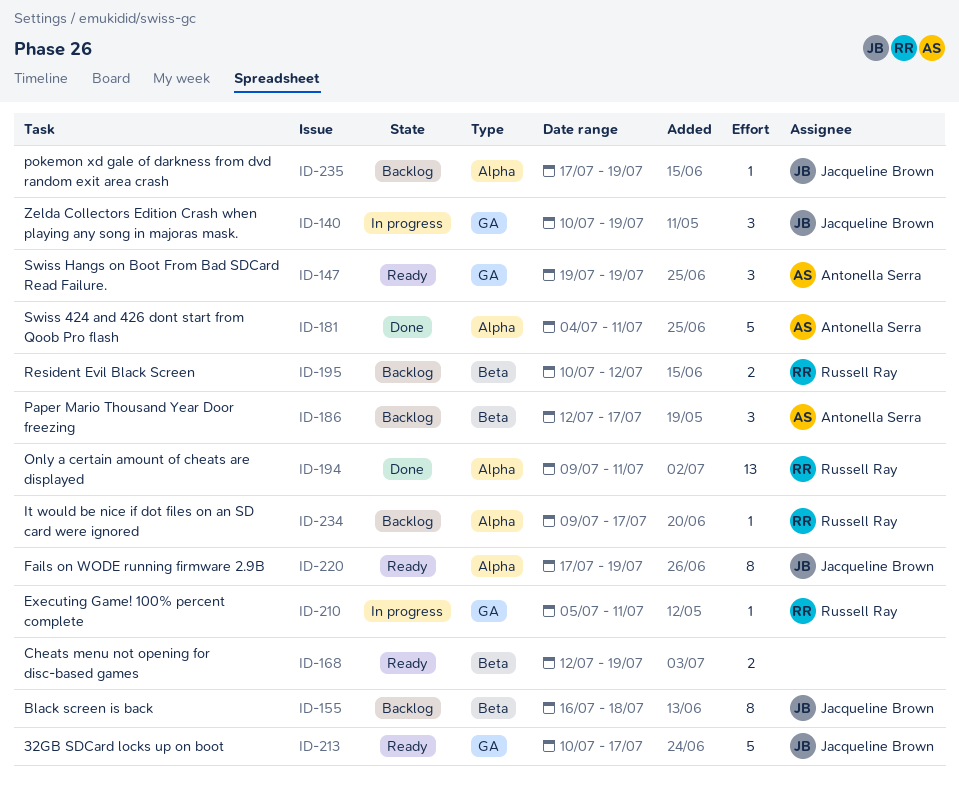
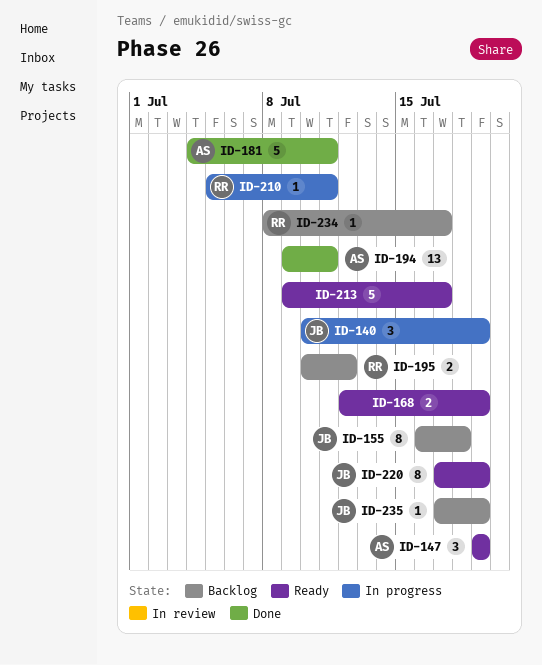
ID-186: present -> none
ID-194, owner: Russell Ray -> Antonella Serra
ID-213, owner: Jacqueline Brown -> none
ID-213, start: Jul 10 -> Jul 9
ID-234, start: Jul 9 -> Jul 8

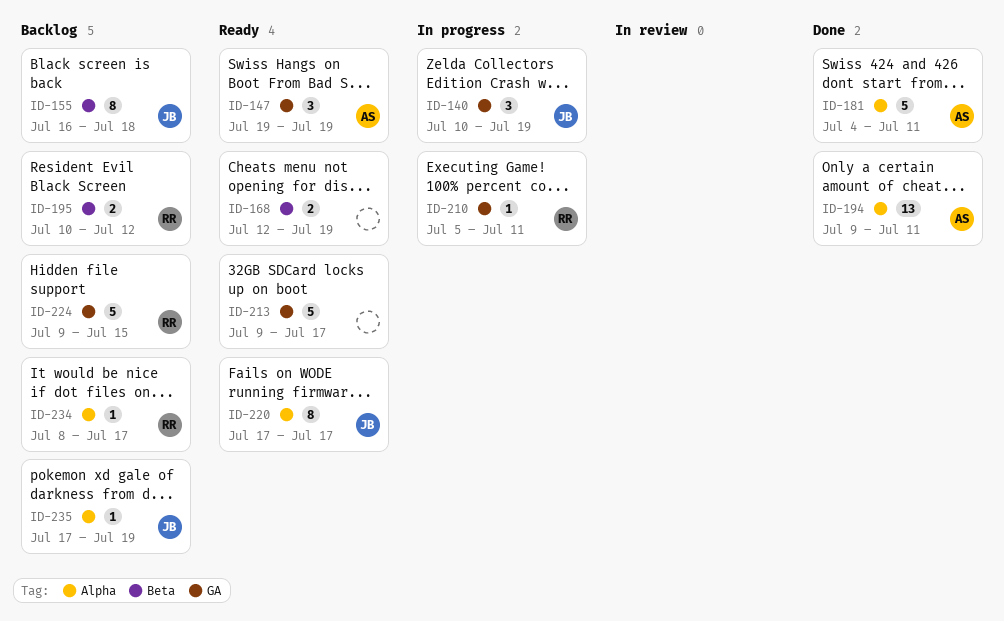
ID-220, due: Jul 19 -> Jul 17
ID-224: none -> present

